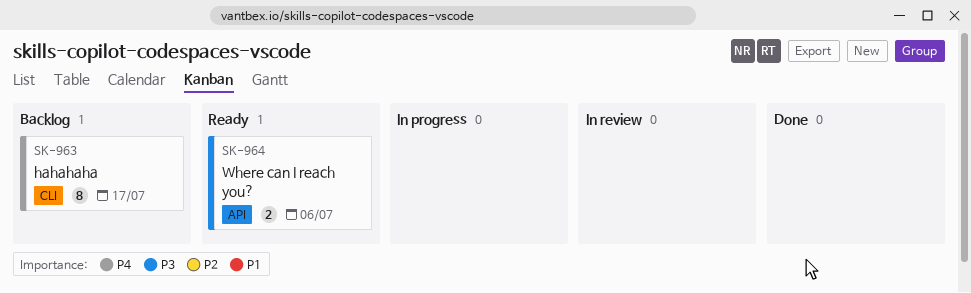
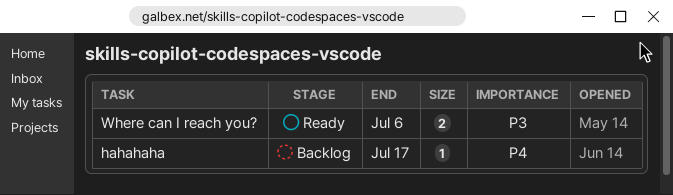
hahahaha, estimate: 8 -> 1

